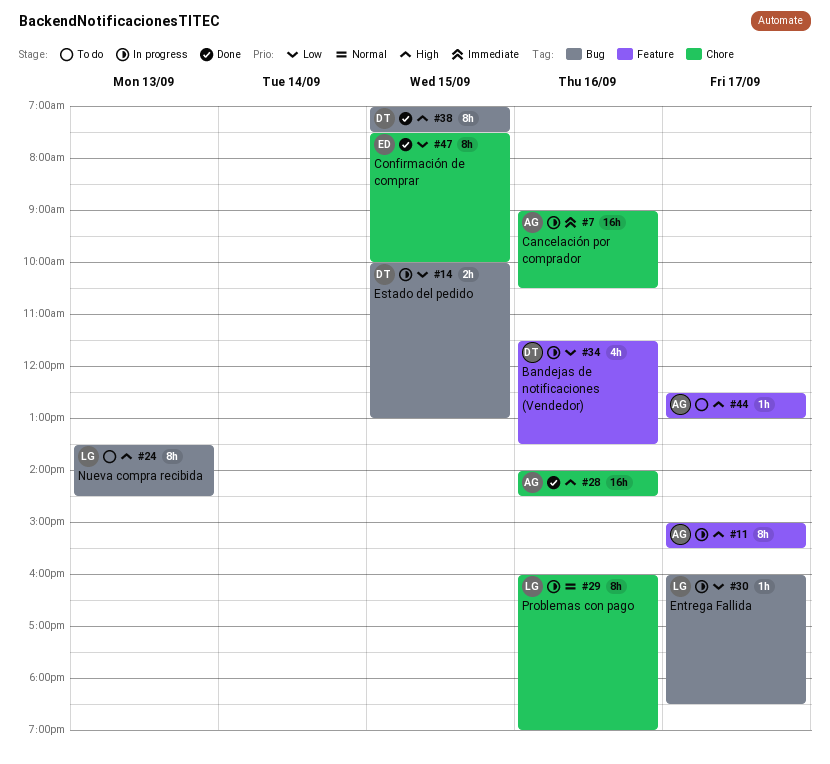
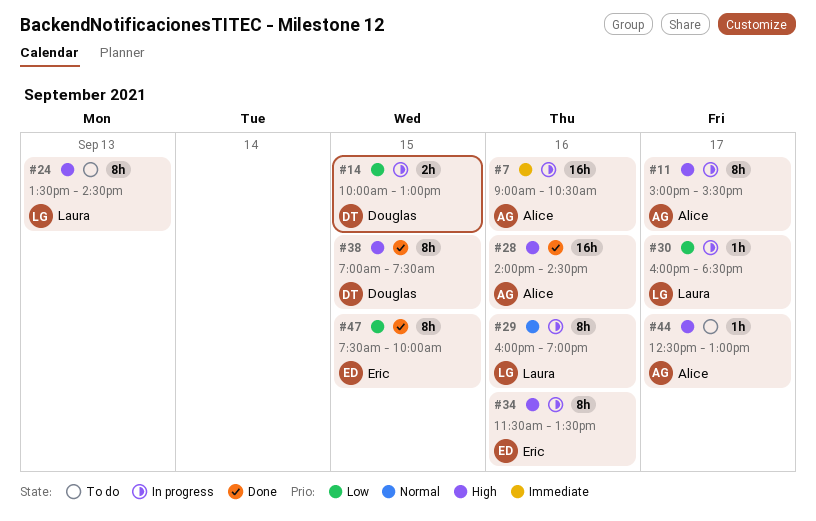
#34, owner: Douglas -> Eric
#34, priority: Low -> High
#34, estimate: 4h -> 8h

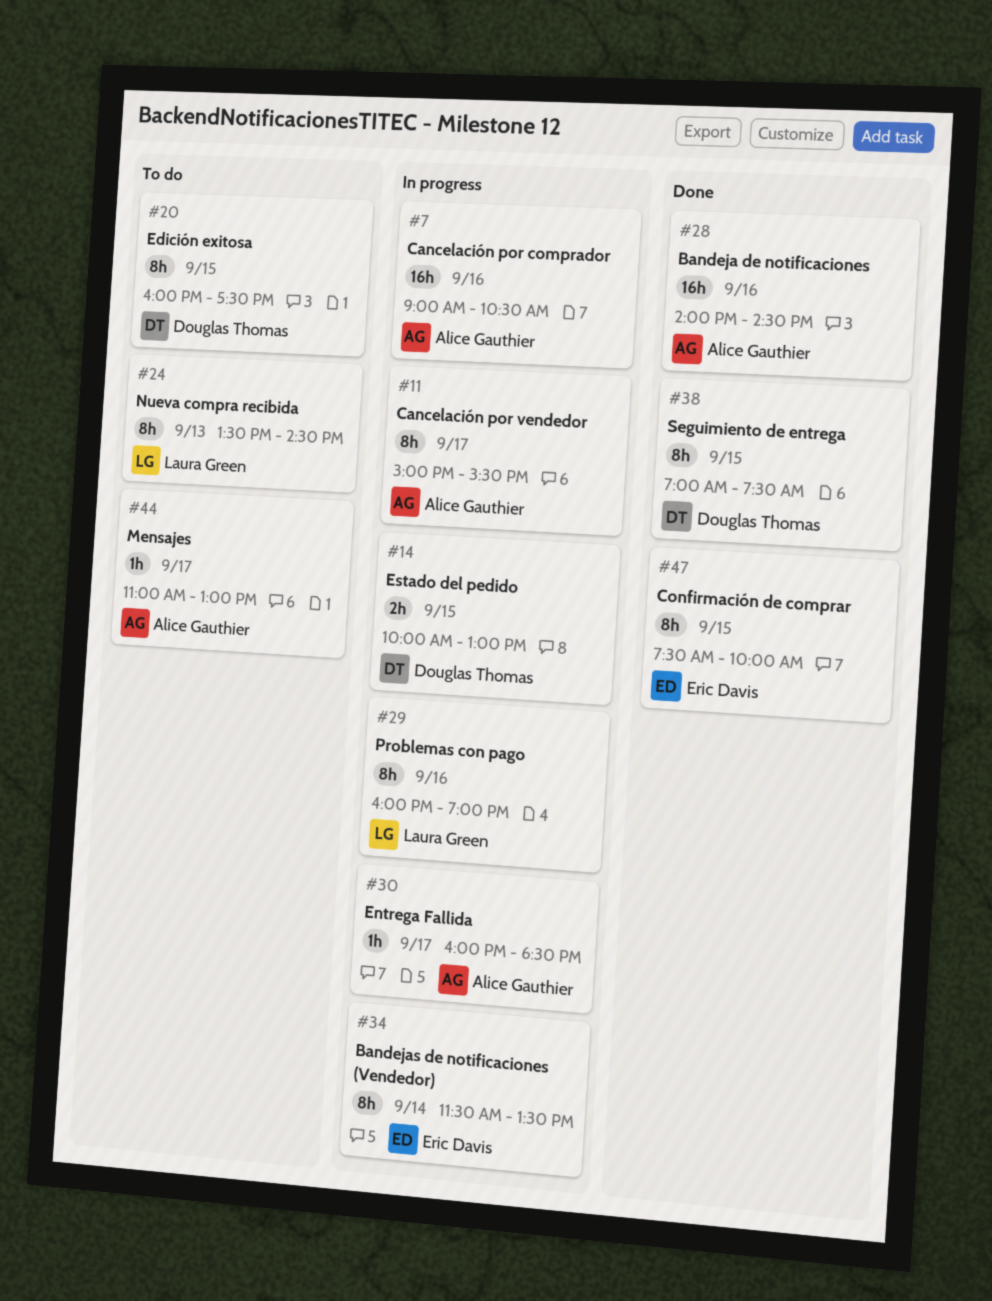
#20: none -> present
#30, owner: Laura Green -> Alice Gauthier
#34, day: Sep 16 -> Sep 14
#44, begins: 12:30 -> 11:00

